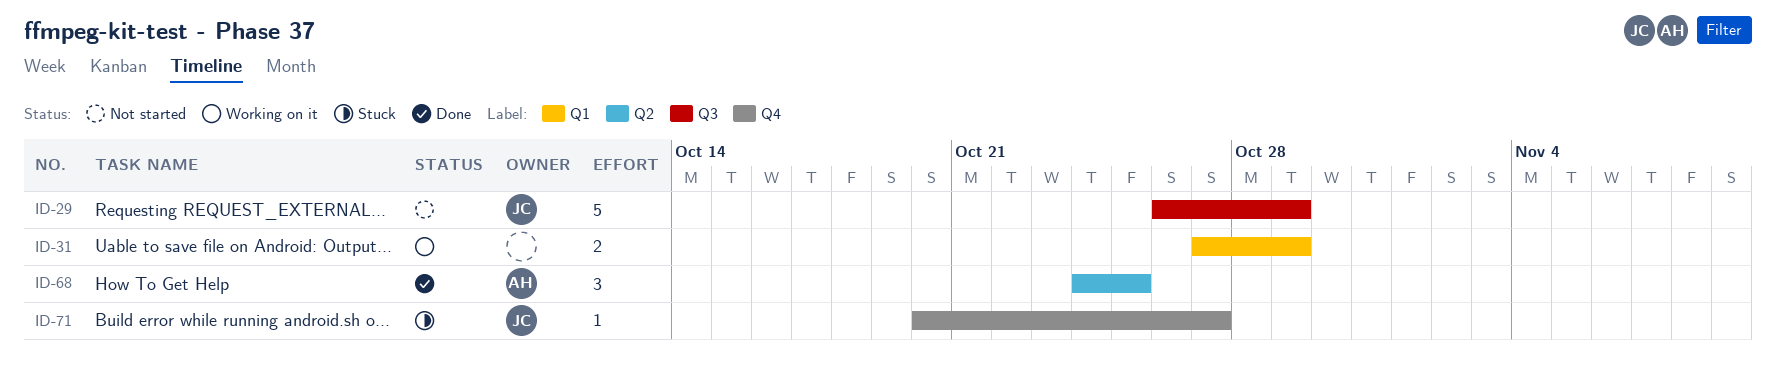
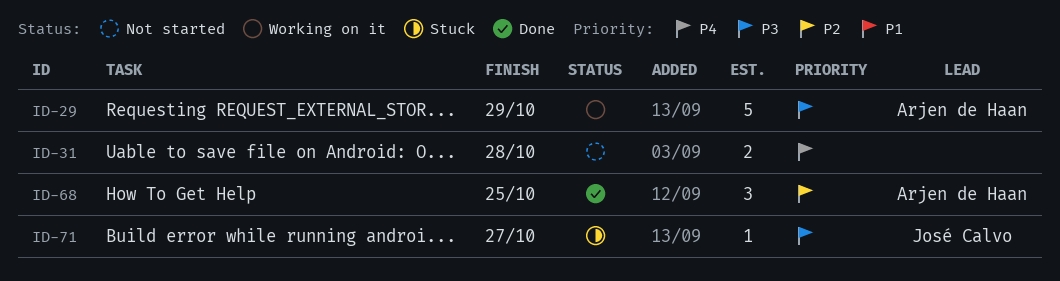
ID-29, status: Not started -> Working on it
ID-29, owner: José Calvo -> Arjen de Haan
ID-31, status: Working on it -> Not started
ID-31, due: Oct 29 -> Oct 28

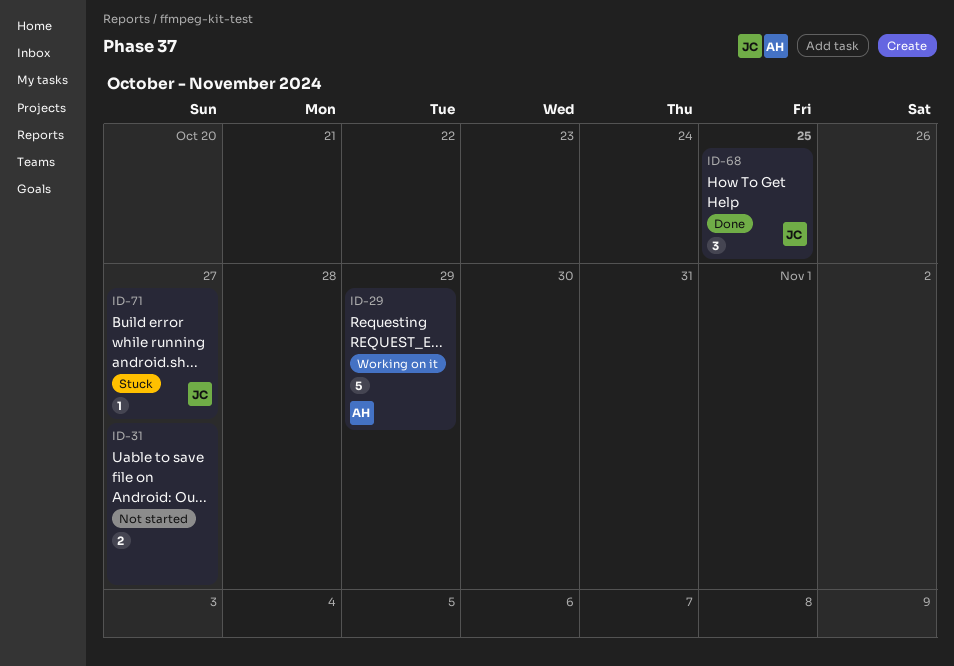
ID-31, due: Oct 28 -> Oct 27
ID-68, owner: Arjen de Haan -> José Calvo

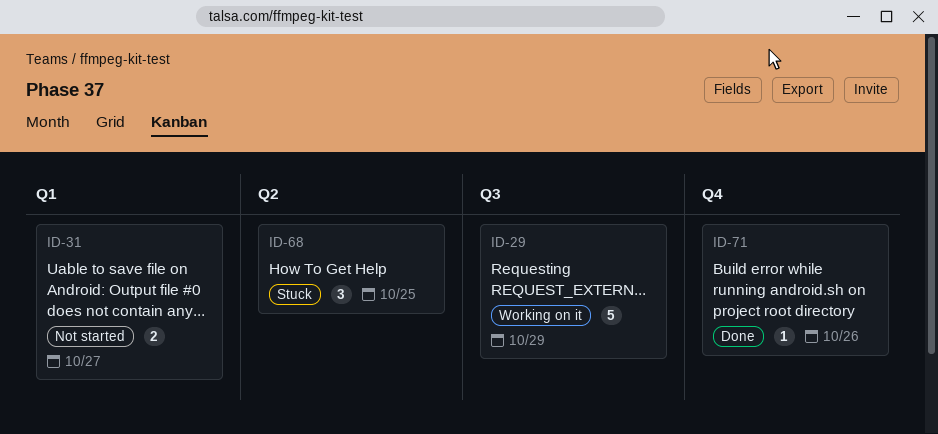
ID-68, status: Done -> Stuck
ID-71, status: Stuck -> Done
ID-71, due: Oct 27 -> Oct 26

